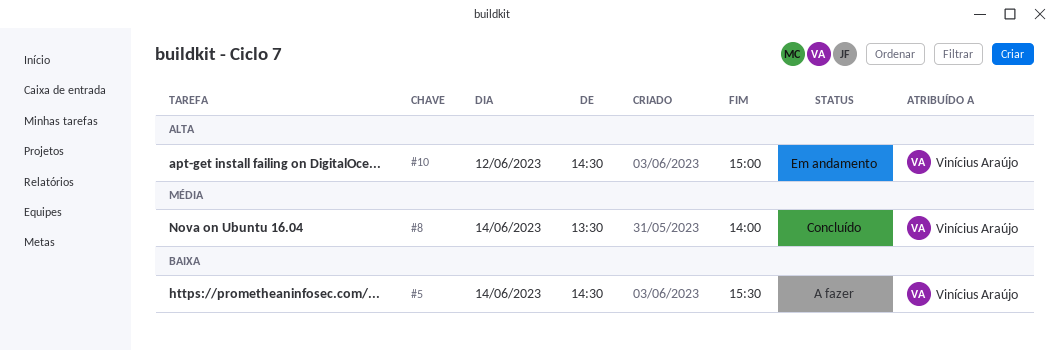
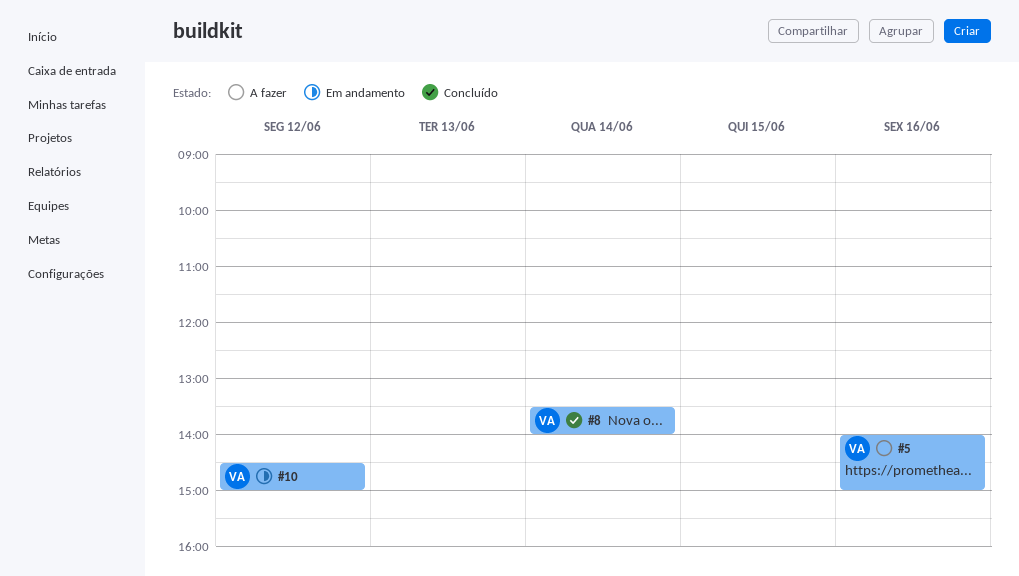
#5, day: Jun 14 -> Jun 16
#5, begins: 14:30 -> 14:00
#5, ends: 15:30 -> 15:00

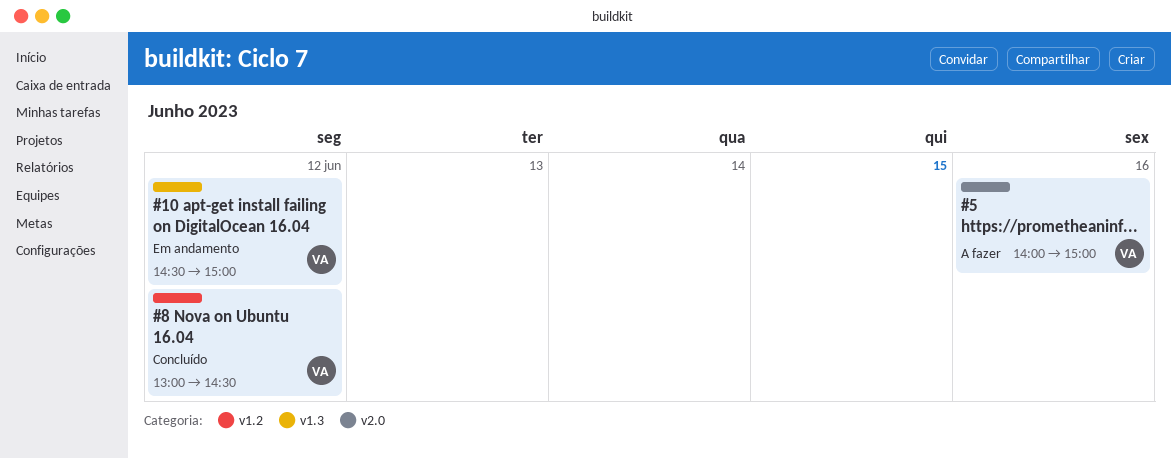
#8, day: Jun 14 -> Jun 12
#8, begins: 13:30 -> 13:00
#8, ends: 14:00 -> 14:30

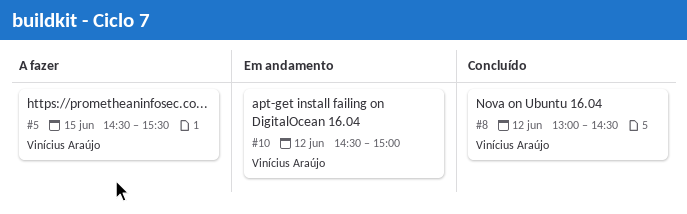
#5, day: Jun 16 -> Jun 15
#5, begins: 14:00 -> 14:30
#5, ends: 15:00 -> 15:30

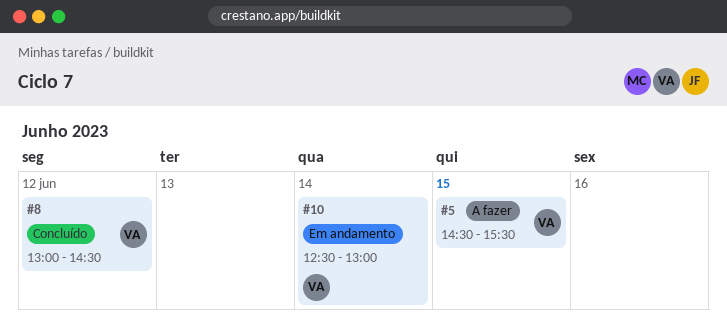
#10, day: Jun 12 -> Jun 14
#10, begins: 14:30 -> 12:30
#10, ends: 15:00 -> 13:00

